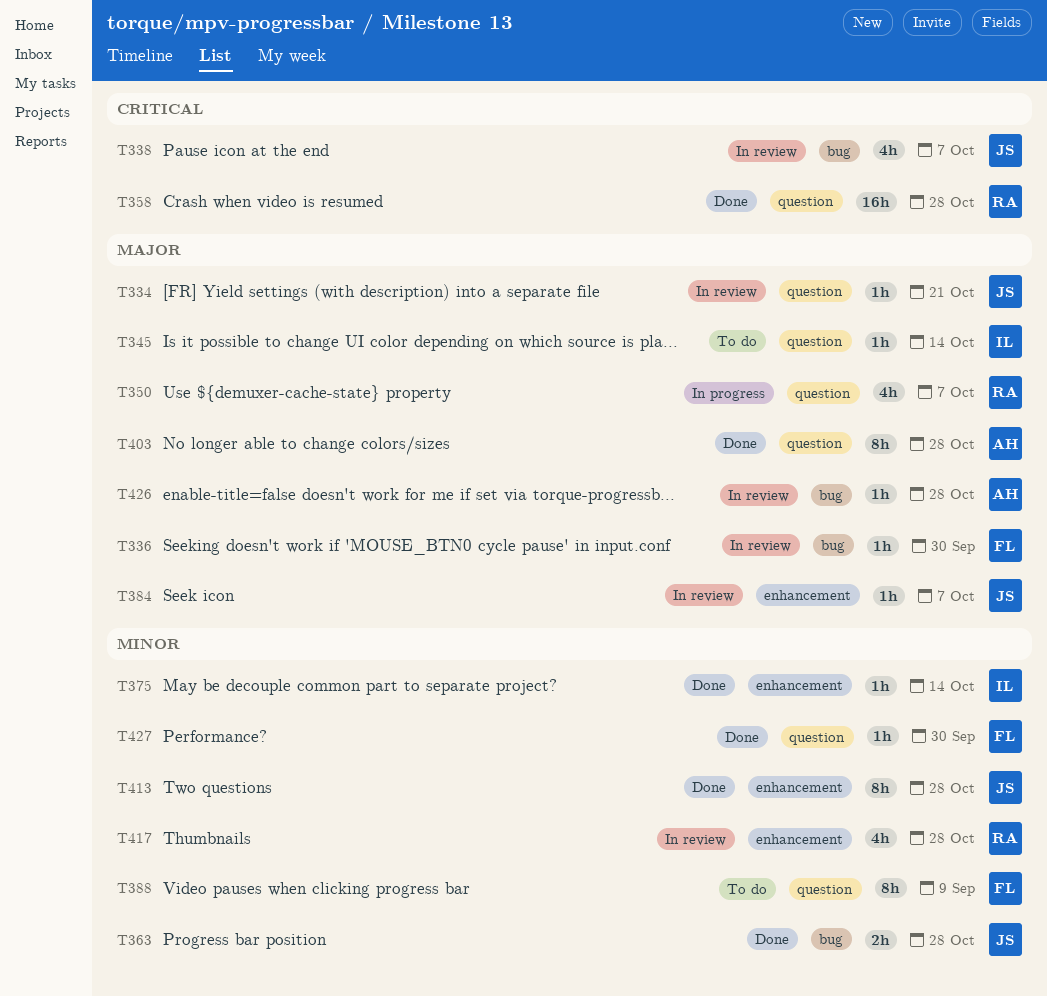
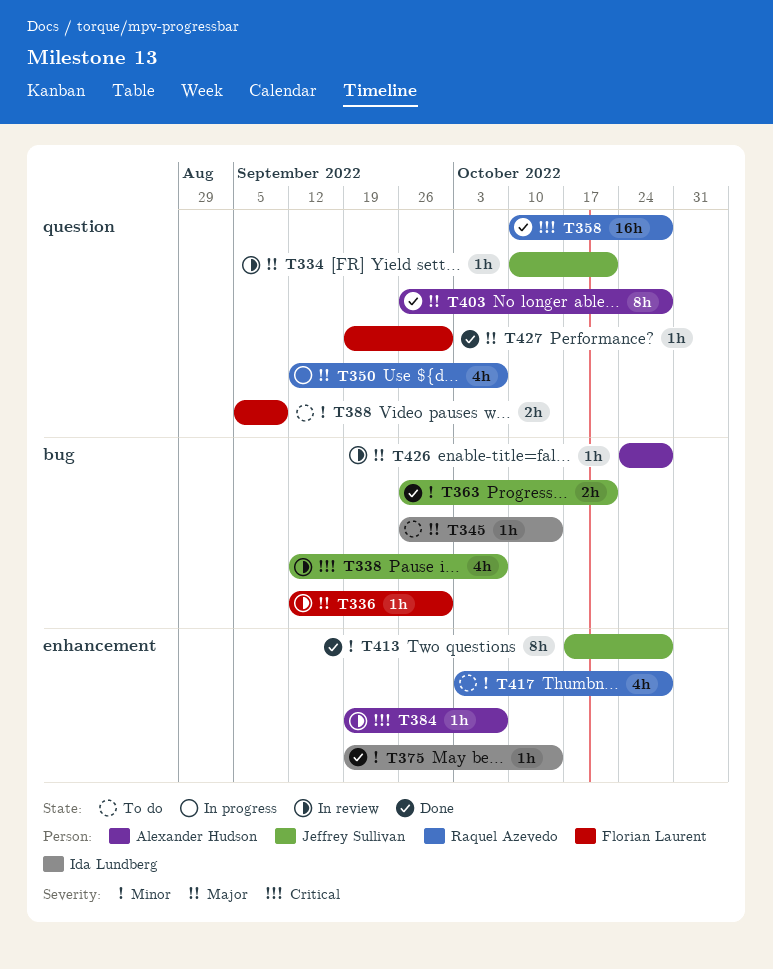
T345, label: question -> bug
T363, due: Oct 28 -> Oct 21
T384, owner: Jeffrey Sullivan -> Alexander Hudson
T384, priority: Major -> Critical
T388, estimate: 8h -> 2h
T417, status: In review -> To do
T427, priority: Minor -> Major

